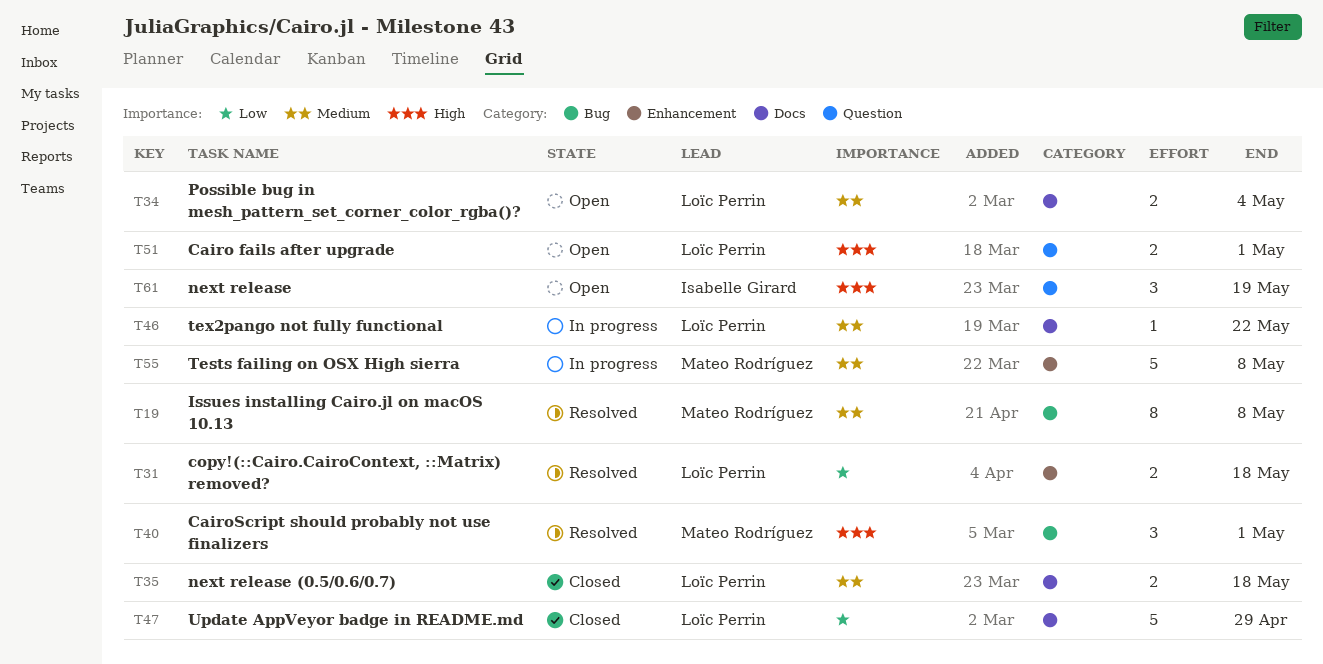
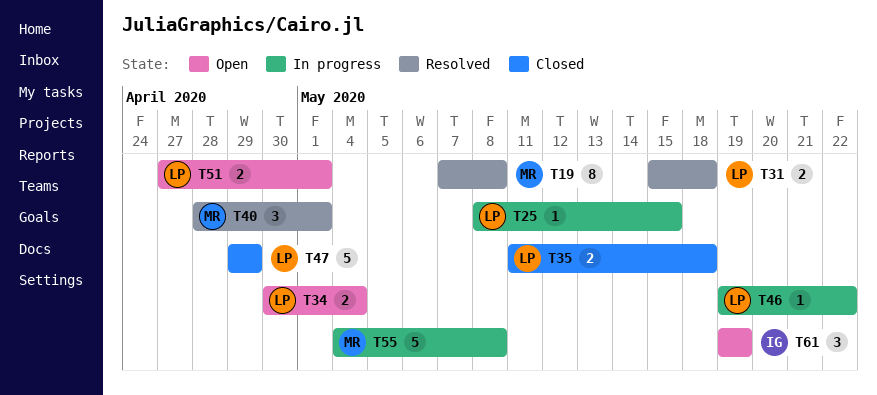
T25: none -> present

